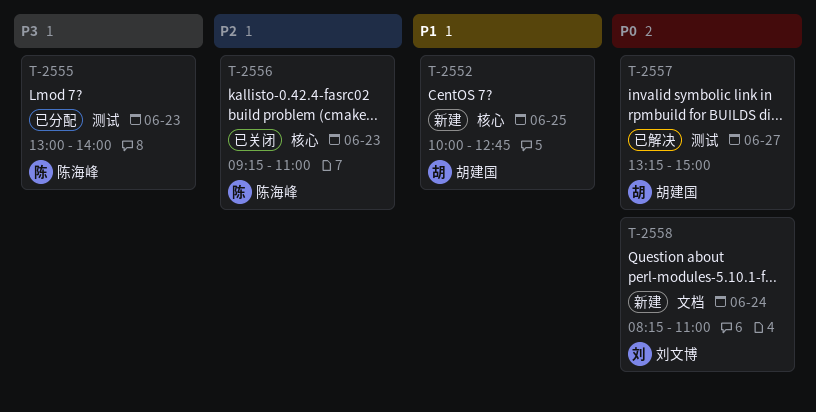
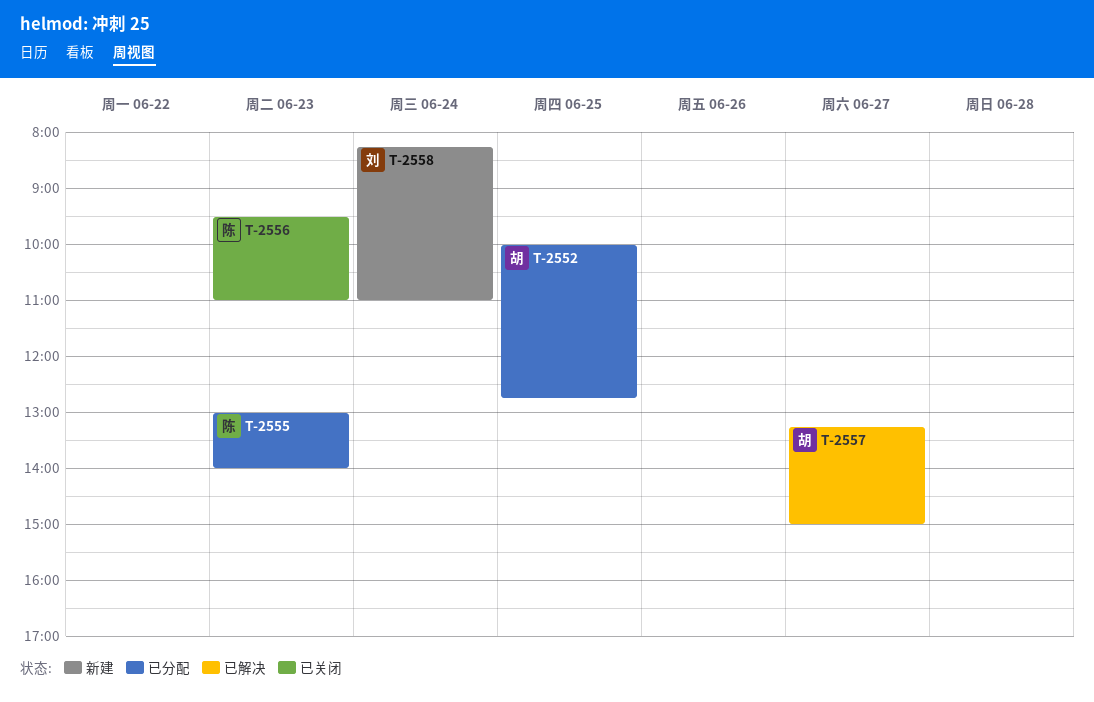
T-2552, status: 新建 -> 已分配
T-2556, begins: 09:15 -> 09:30

